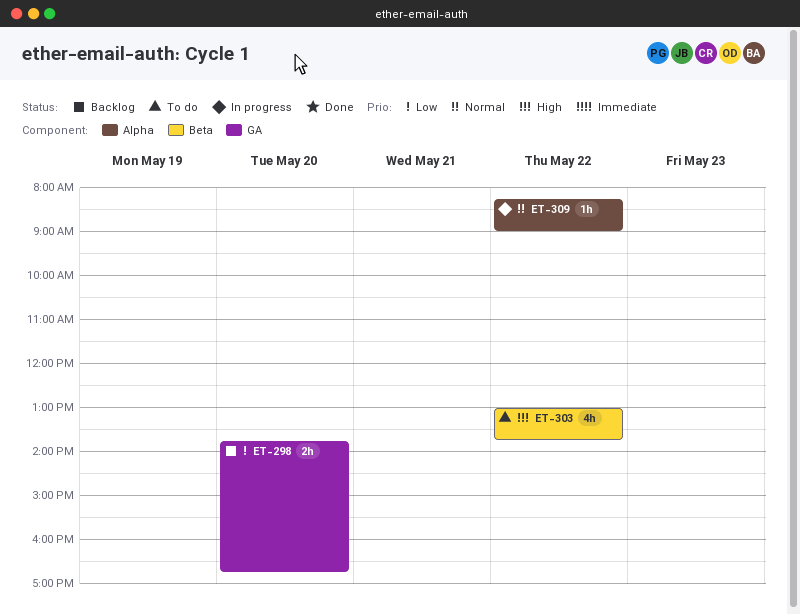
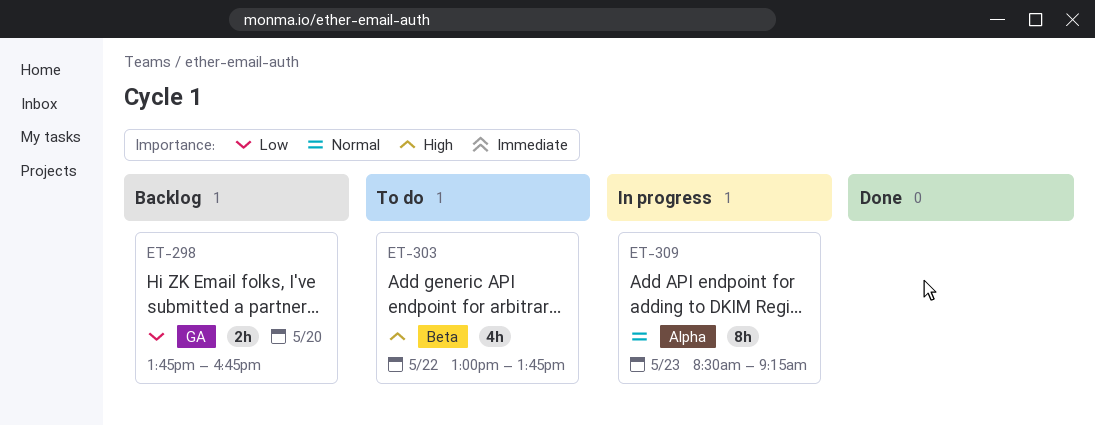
ET-309, estimate: 1h -> 8h
ET-309, day: May 22 -> May 23
ET-309, begins: 08:15 -> 08:30
ET-309, ends: 09:00 -> 09:15

